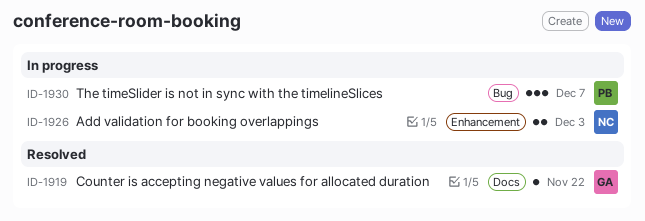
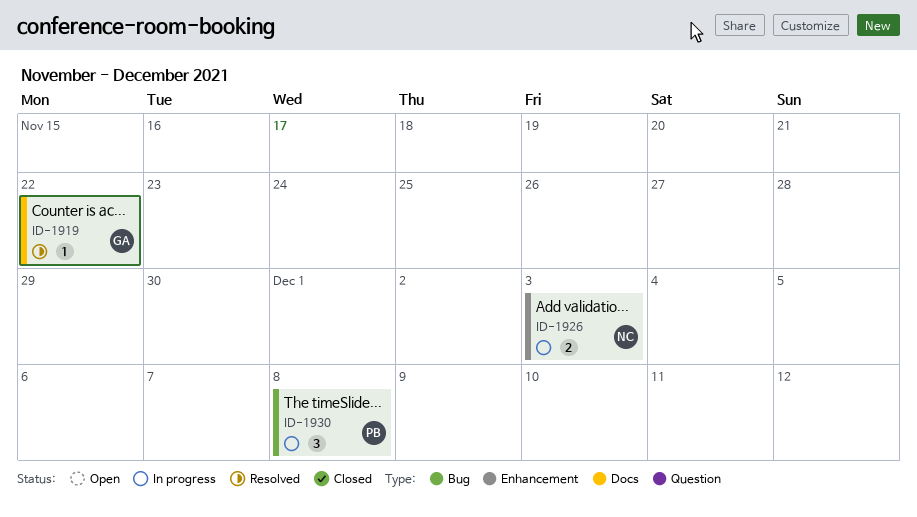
ID-1930, due: Dec 7 -> Dec 8

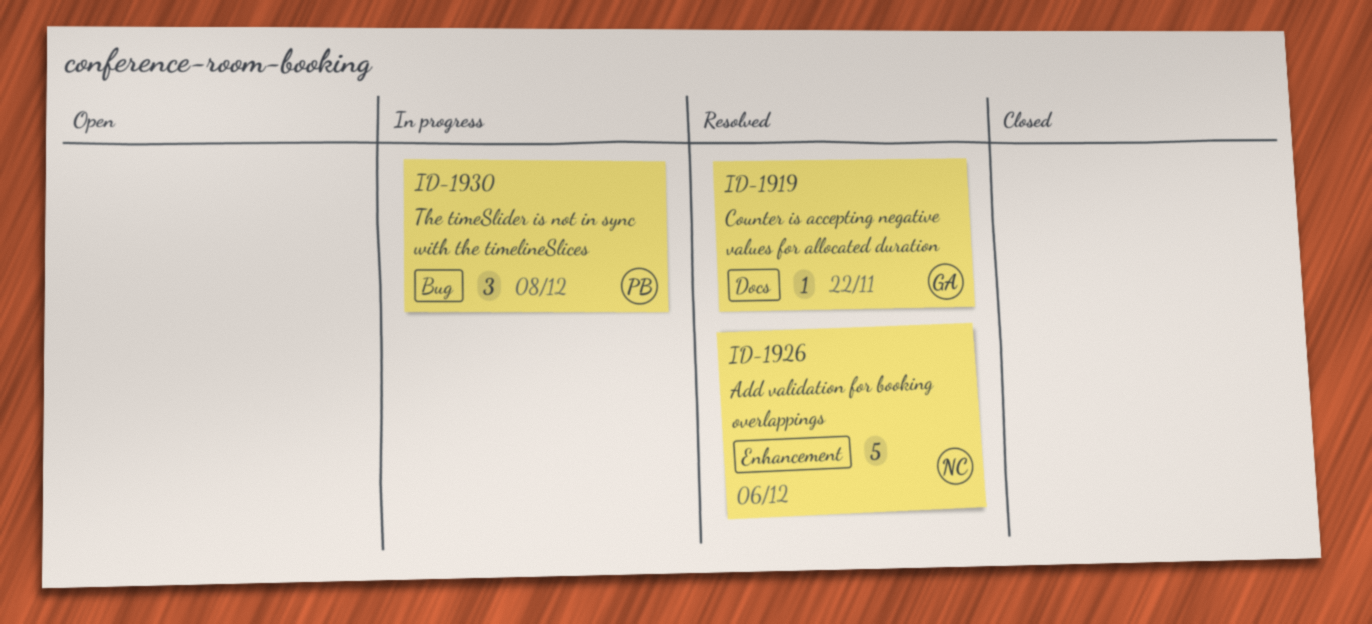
ID-1926, status: In progress -> Resolved
ID-1926, estimate: 2 -> 5
ID-1926, due: Dec 3 -> Dec 6

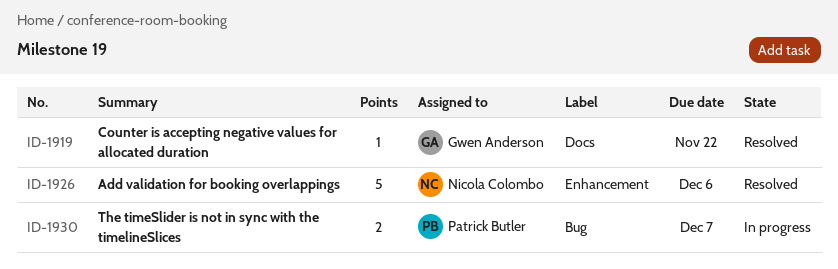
ID-1930, estimate: 3 -> 2
ID-1930, due: Dec 8 -> Dec 7

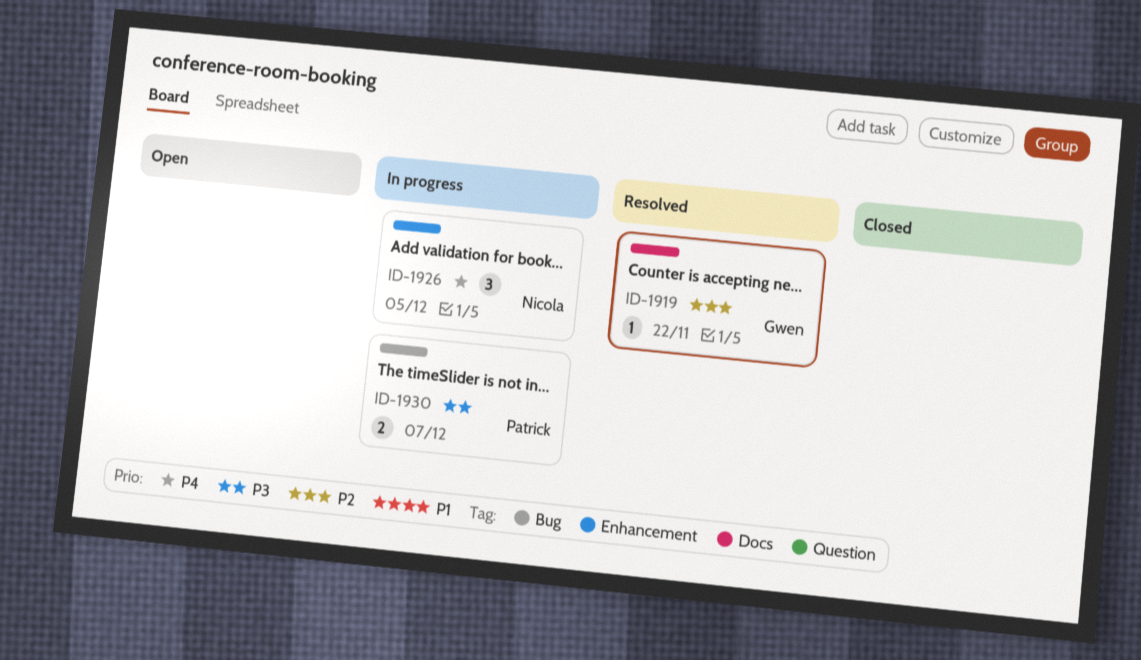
ID-1926, status: Resolved -> In progress
ID-1926, estimate: 5 -> 3
ID-1926, due: Dec 6 -> Dec 5

